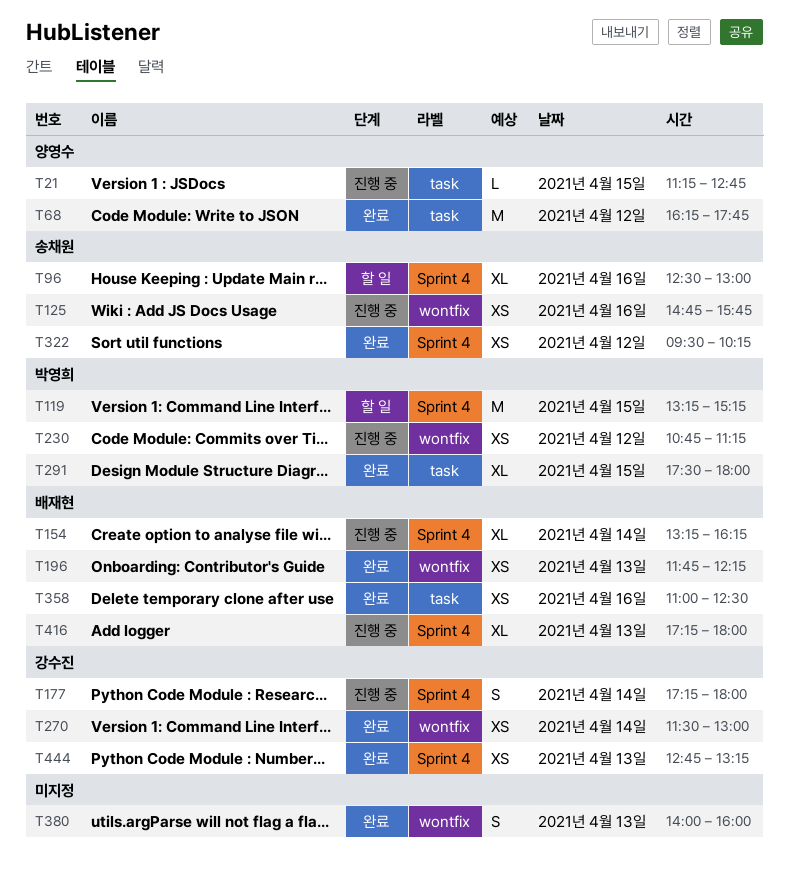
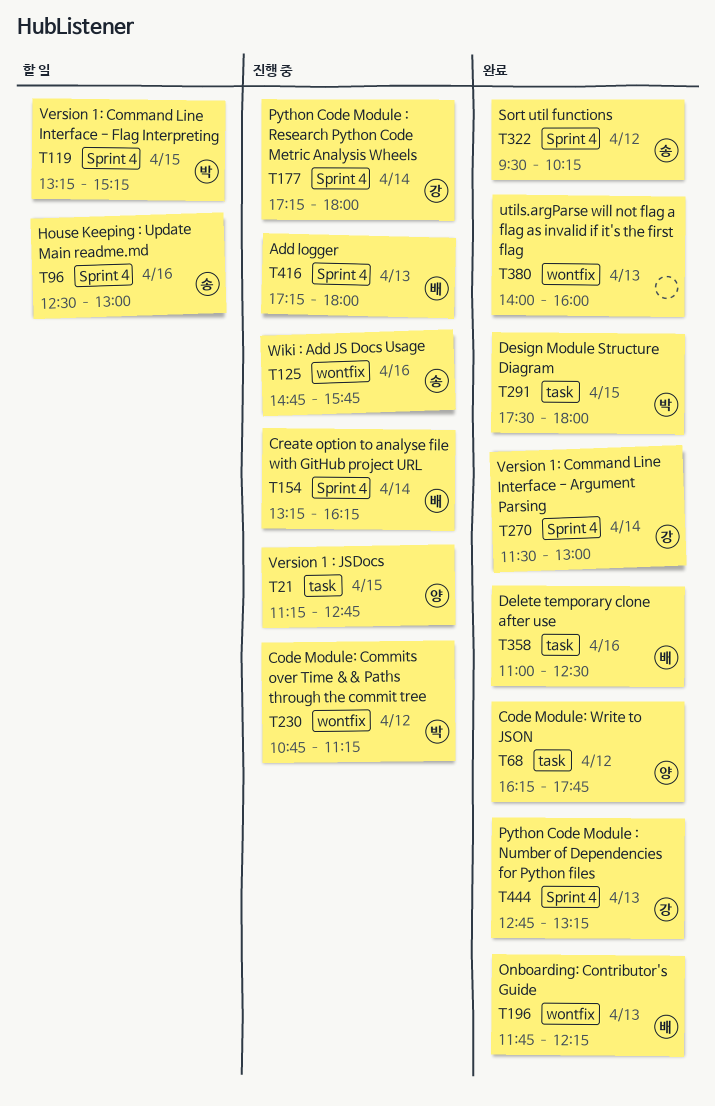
T270, label: wontfix -> Sprint 4

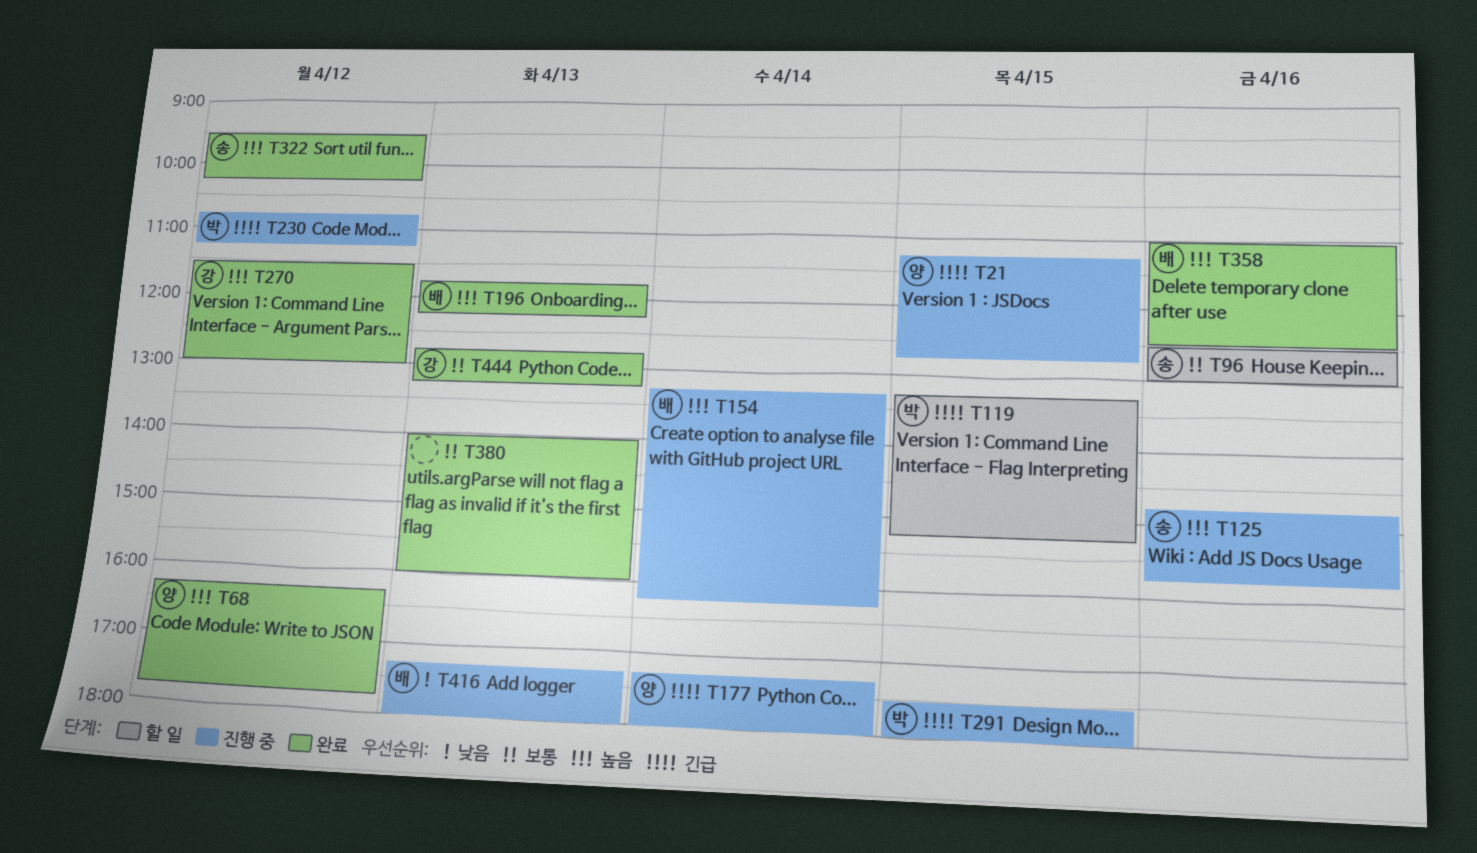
T177, owner: 강 -> 양
T270, day: Apr 14 -> Apr 12
T291, status: 완료 -> 진행 중

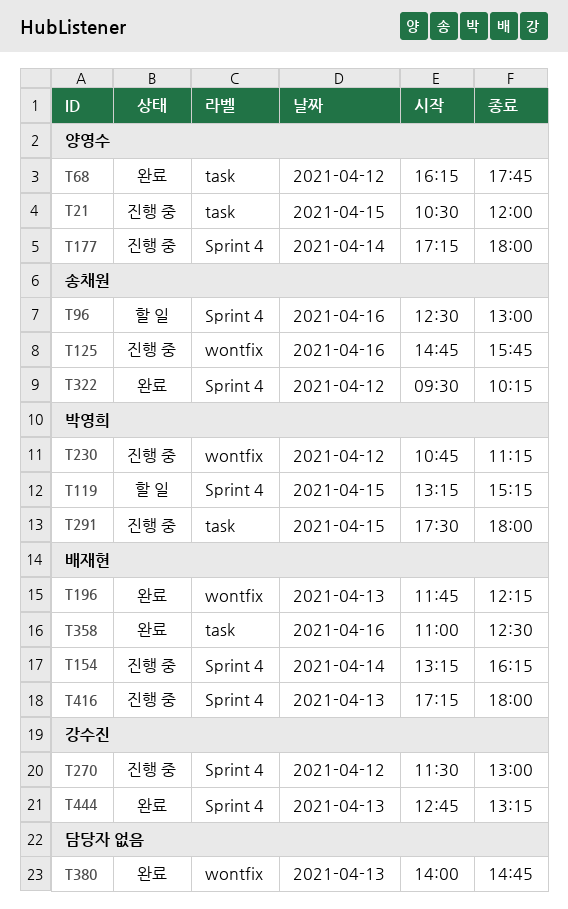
T21, begins: 11:15 -> 10:30
T21, ends: 12:45 -> 12:00
T270, status: 완료 -> 진행 중
T380, ends: 16:00 -> 14:45

